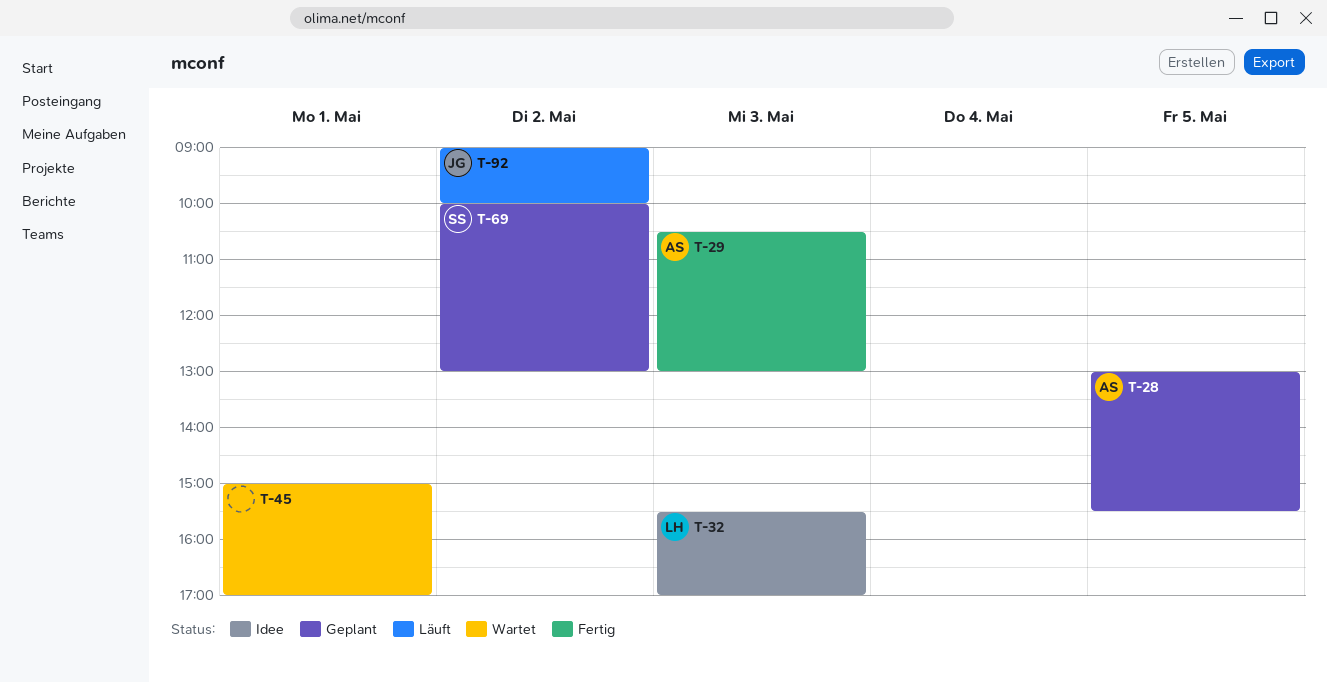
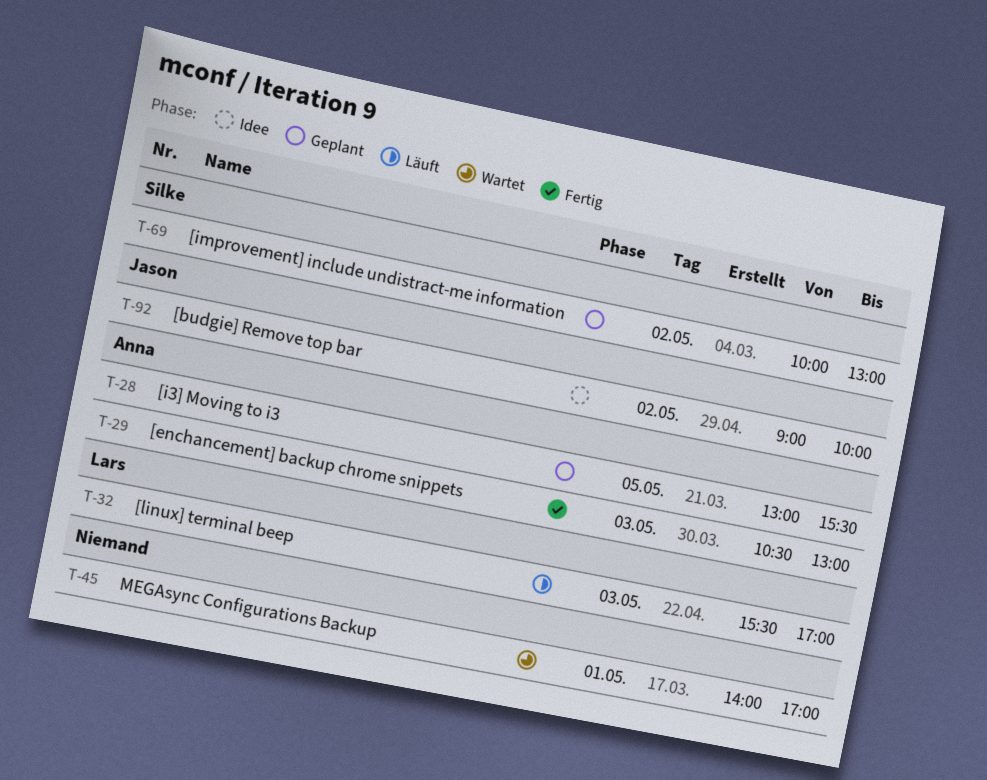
T-32, status: Idee -> Läuft
T-45, begins: 15:00 -> 14:00
T-92, status: Läuft -> Idee

